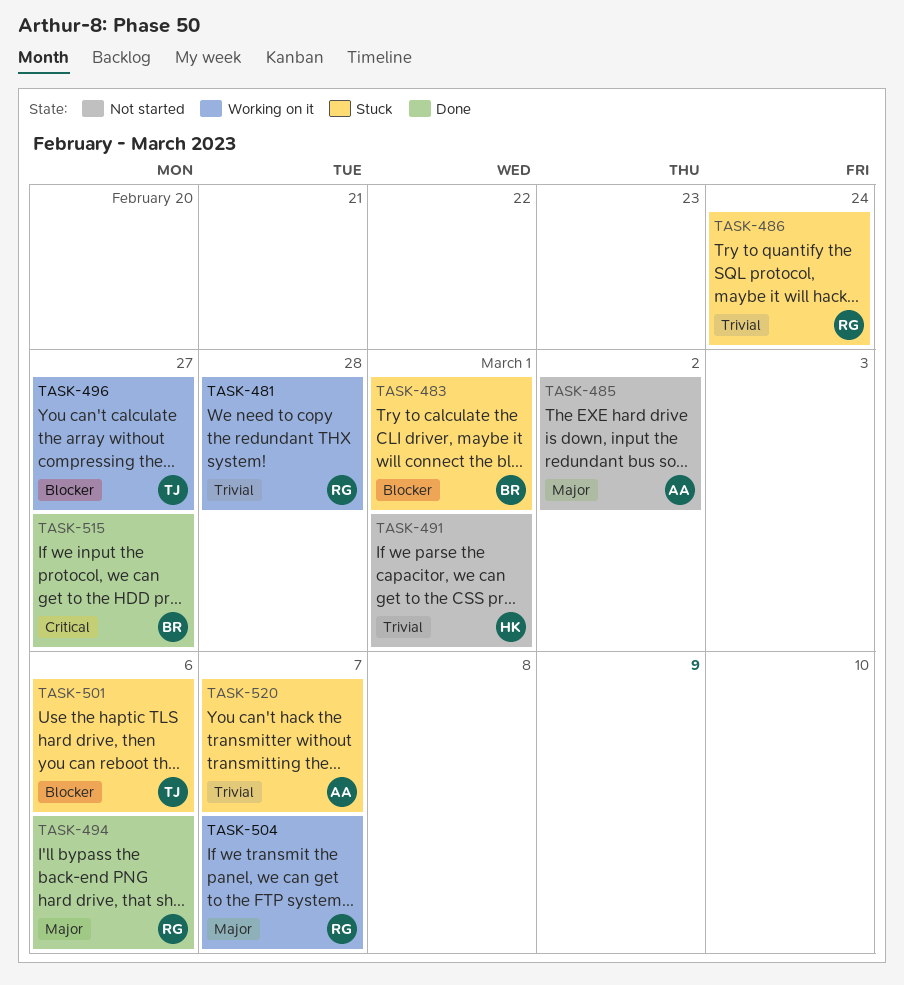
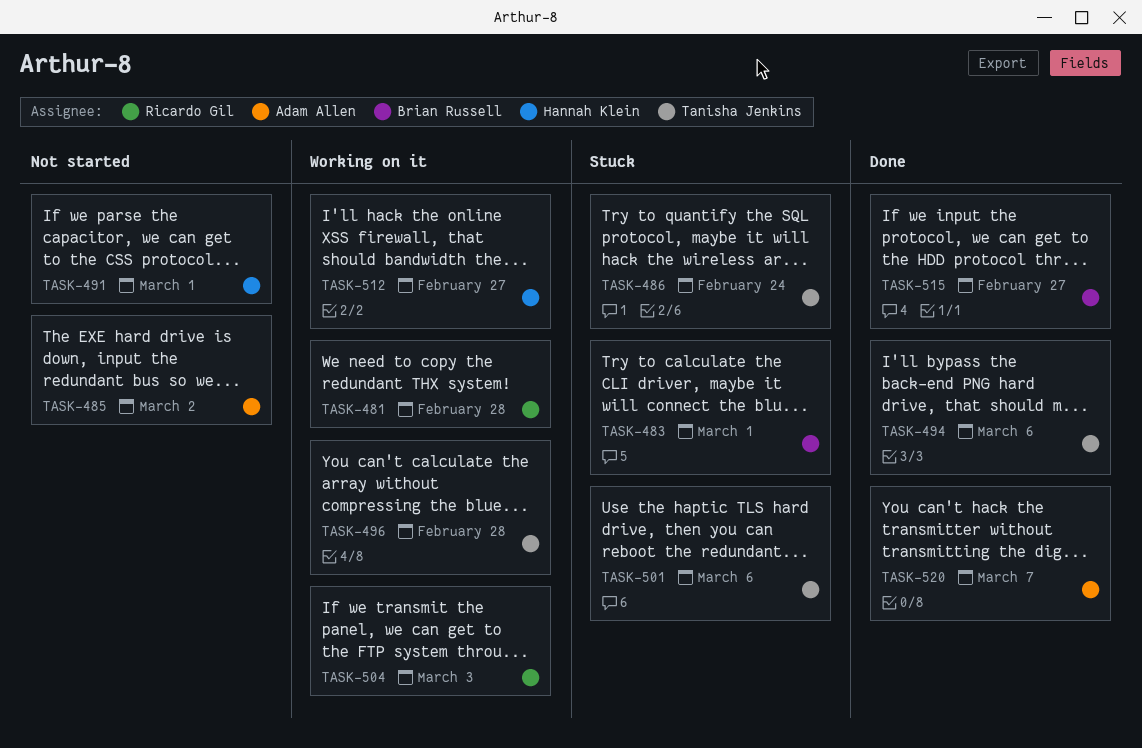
TASK-486, owner: Ricardo Gil -> Tanisha Jenkins
TASK-494, owner: Ricardo Gil -> Tanisha Jenkins
TASK-496, due: Feb 27 -> Feb 28
TASK-504, due: Mar 7 -> Mar 3
TASK-512: none -> present
TASK-520, status: Stuck -> Done

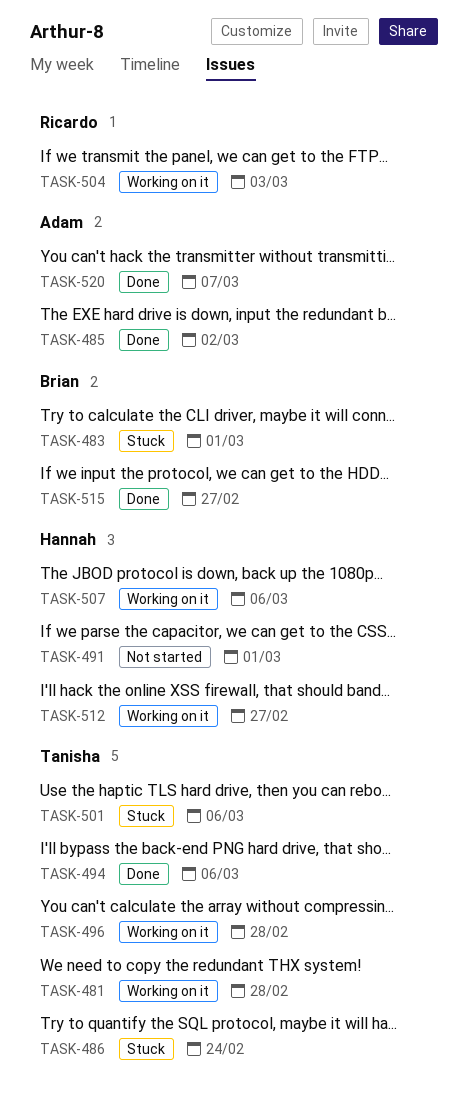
TASK-481, owner: Ricardo Gil -> Tanisha Jenkins
TASK-485, status: Not started -> Done
TASK-507: none -> present

